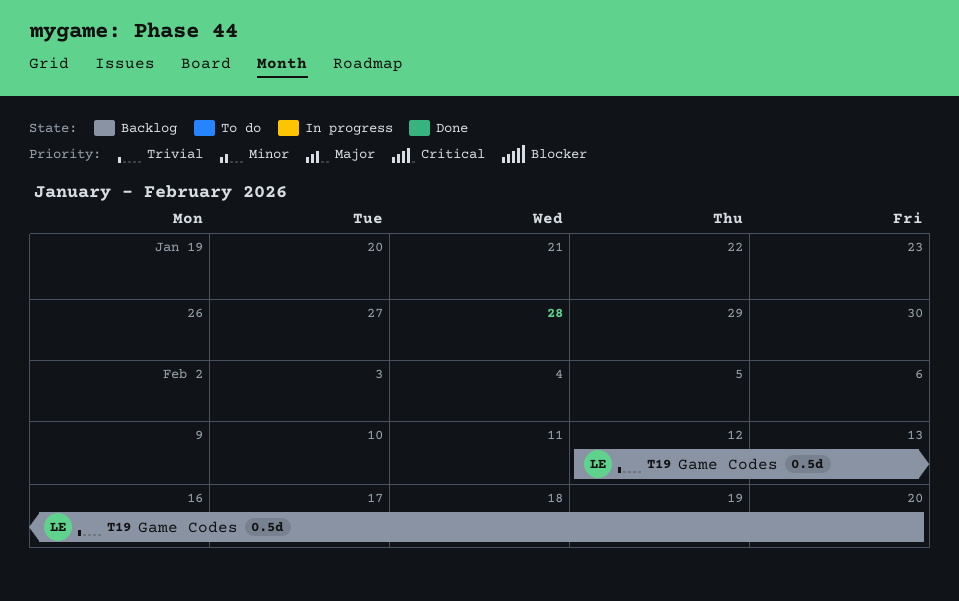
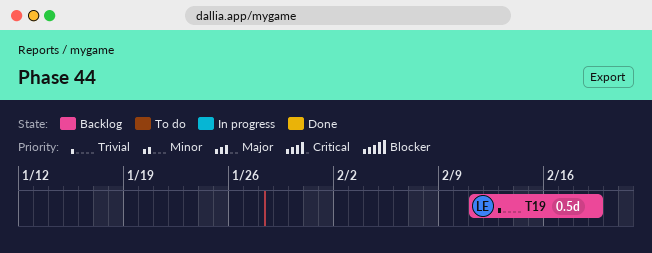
T19, start: Feb 12 -> Feb 11
T19, due: Feb 20 -> Feb 19

